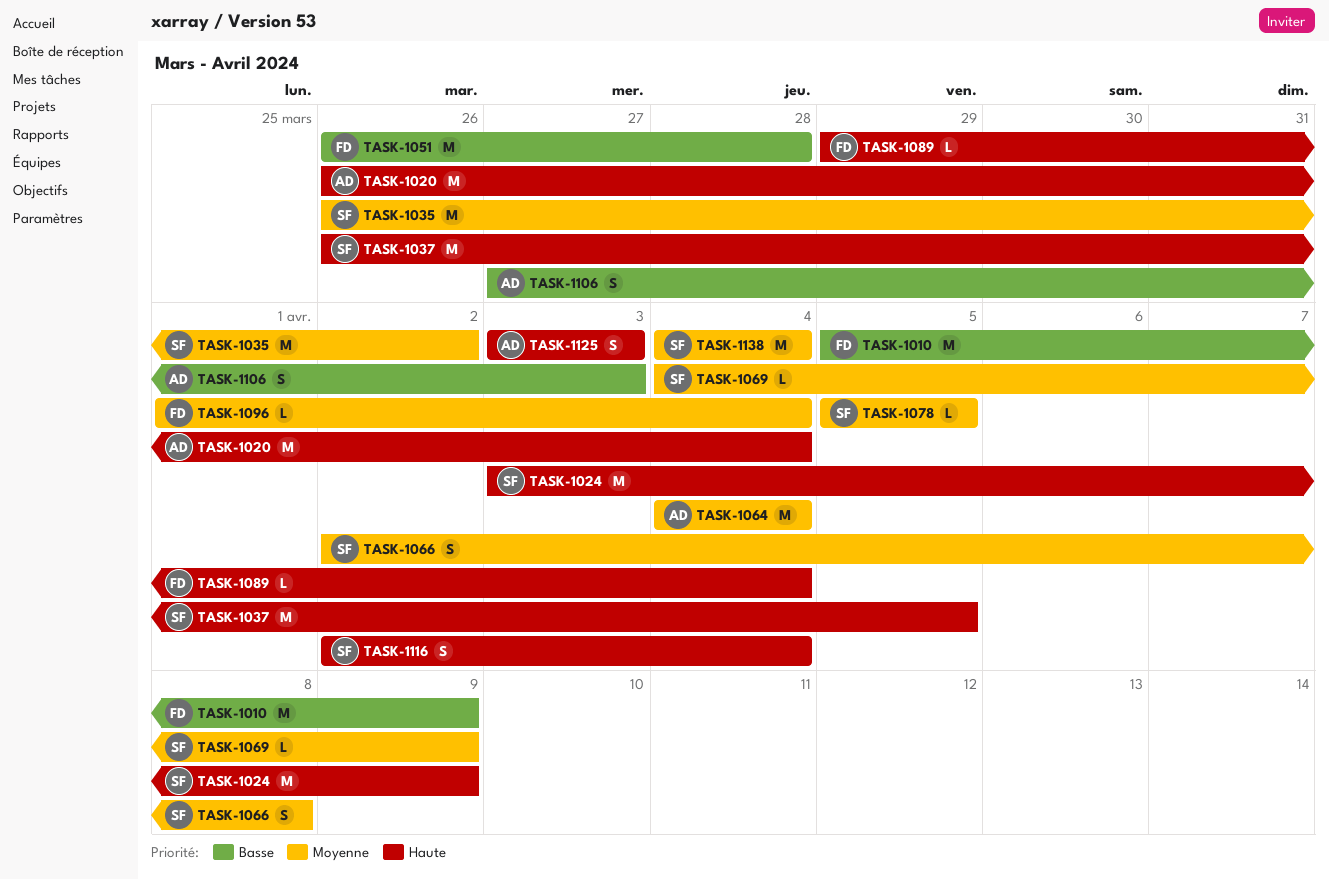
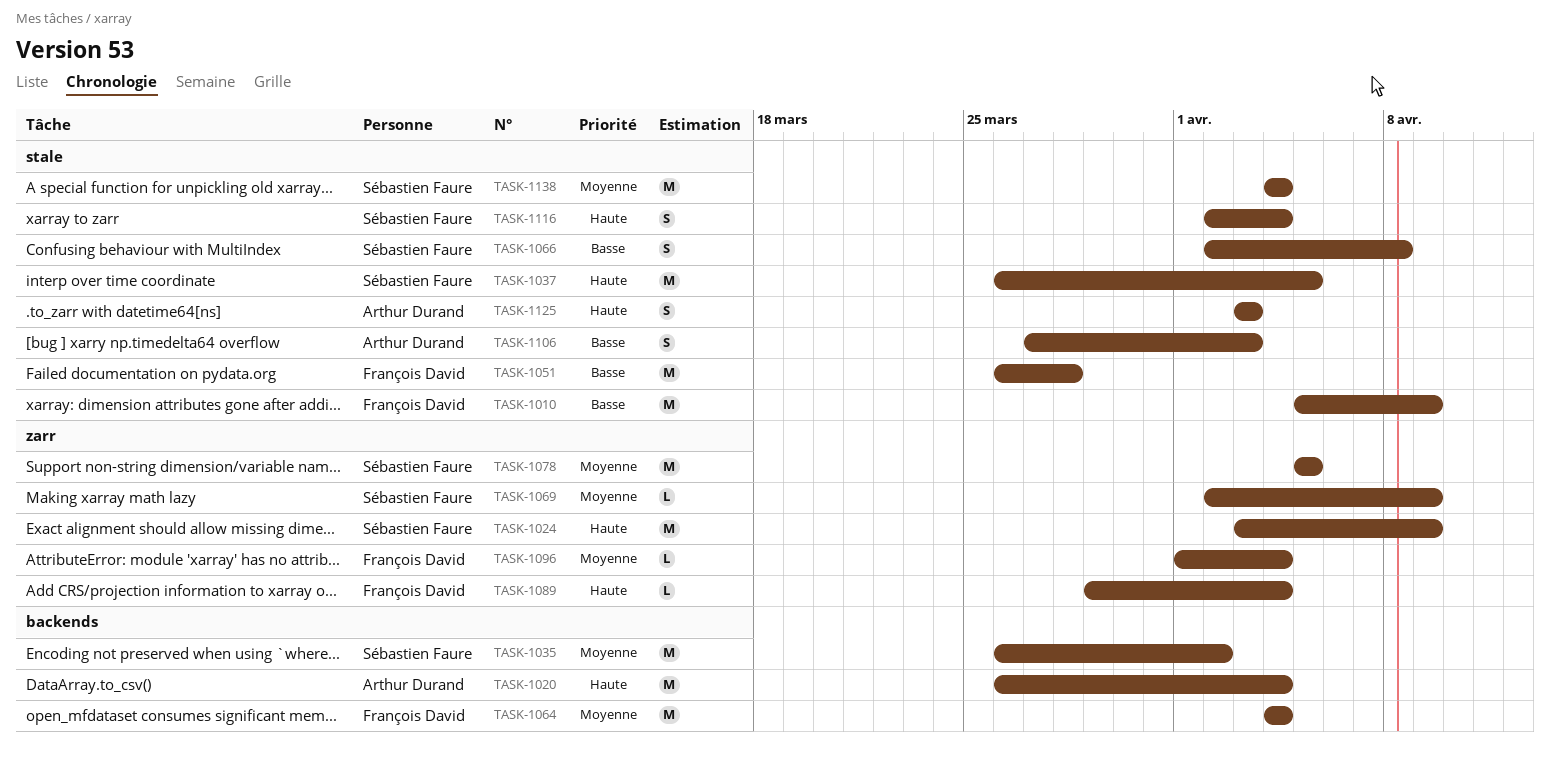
TASK-1064, owner: Arthur Durand -> François David
TASK-1066, priority: Moyenne -> Basse
TASK-1069, start: Apr 4 -> Apr 2
TASK-1078, estimate: L -> M

